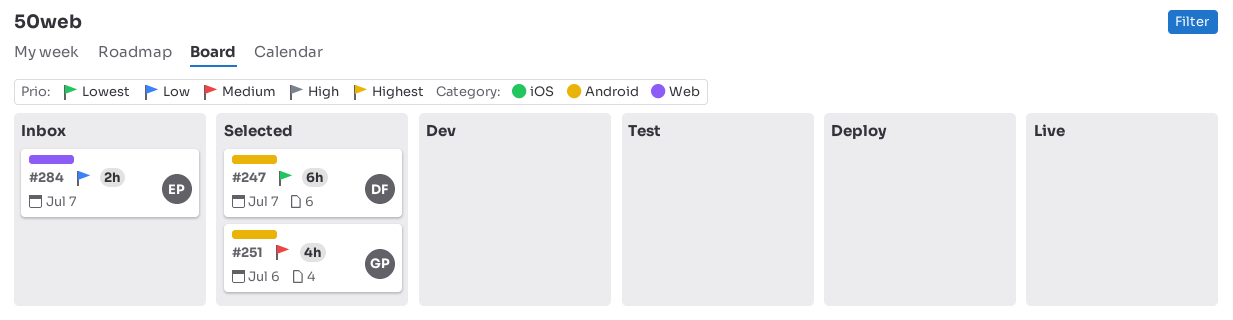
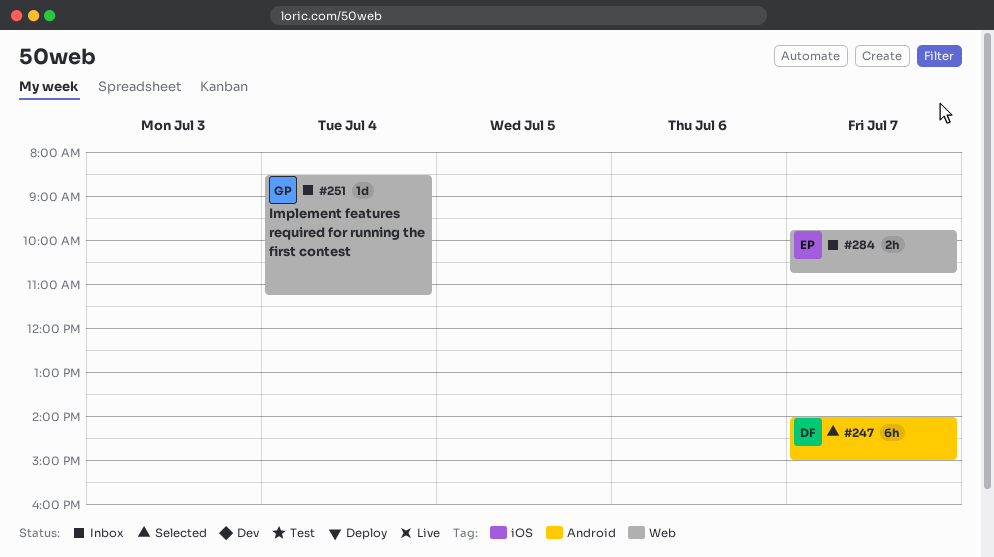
#251, status: Selected -> Inbox
#251, label: Android -> Web
#251, estimate: 4h -> 1d
#251, day: Jul 6 -> Jul 4

